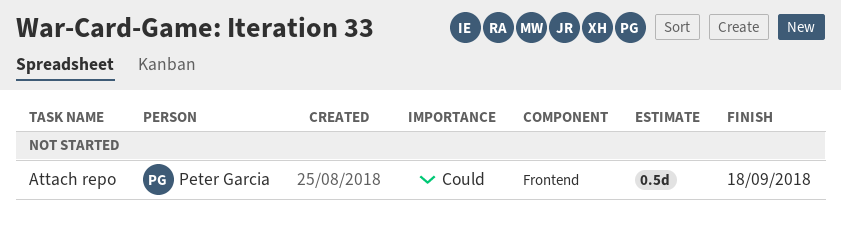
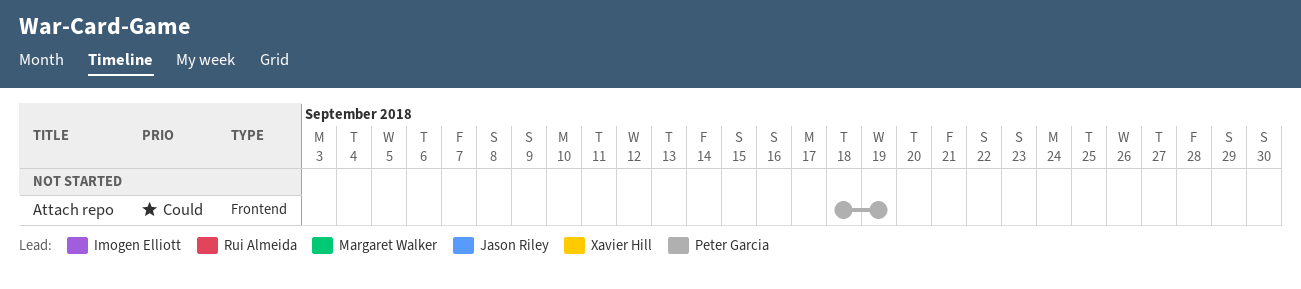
Attach repo, due: Sep 18 -> Sep 19

